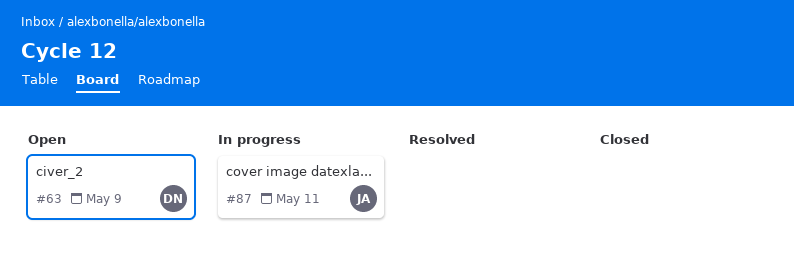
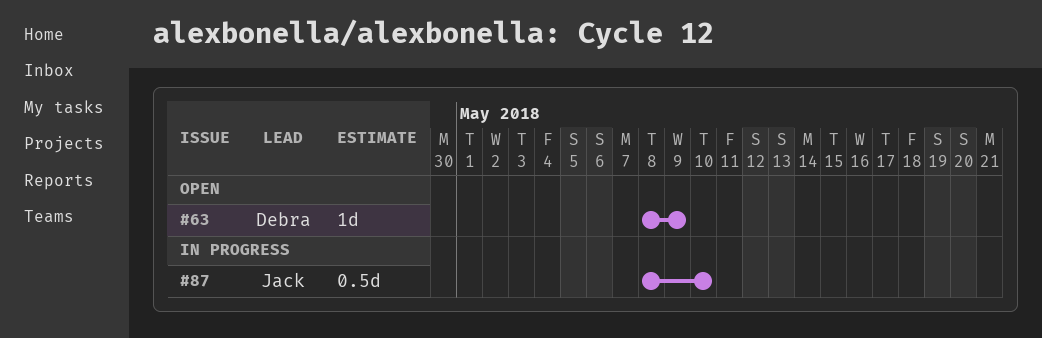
#87, due: May 11 -> May 10

